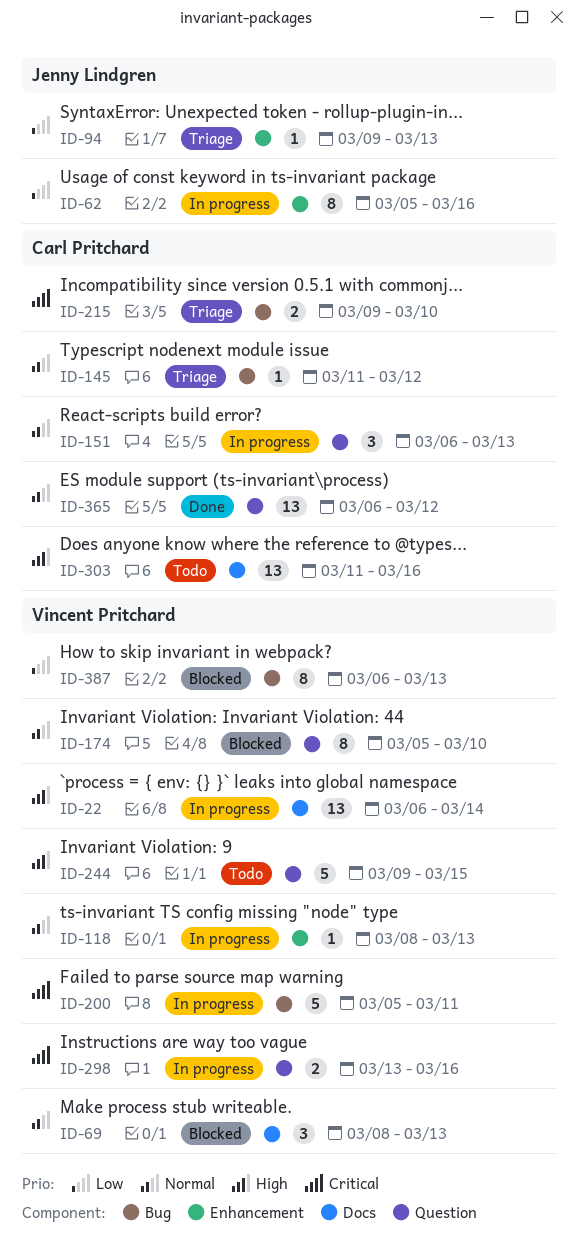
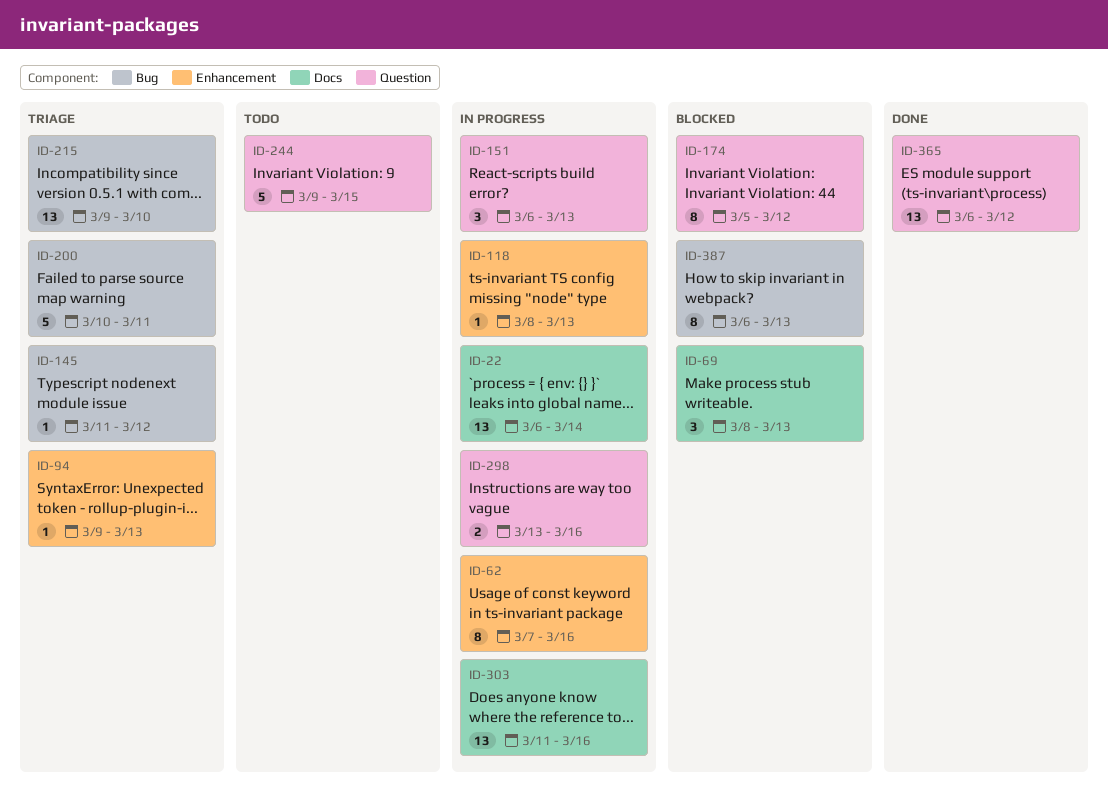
ID-62, start: Mar 5 -> Mar 7
ID-174, due: Mar 10 -> Mar 12
ID-200, status: In progress -> Triage
ID-200, start: Mar 5 -> Mar 10
ID-215, estimate: 2 -> 13
ID-303, status: Todo -> In progress

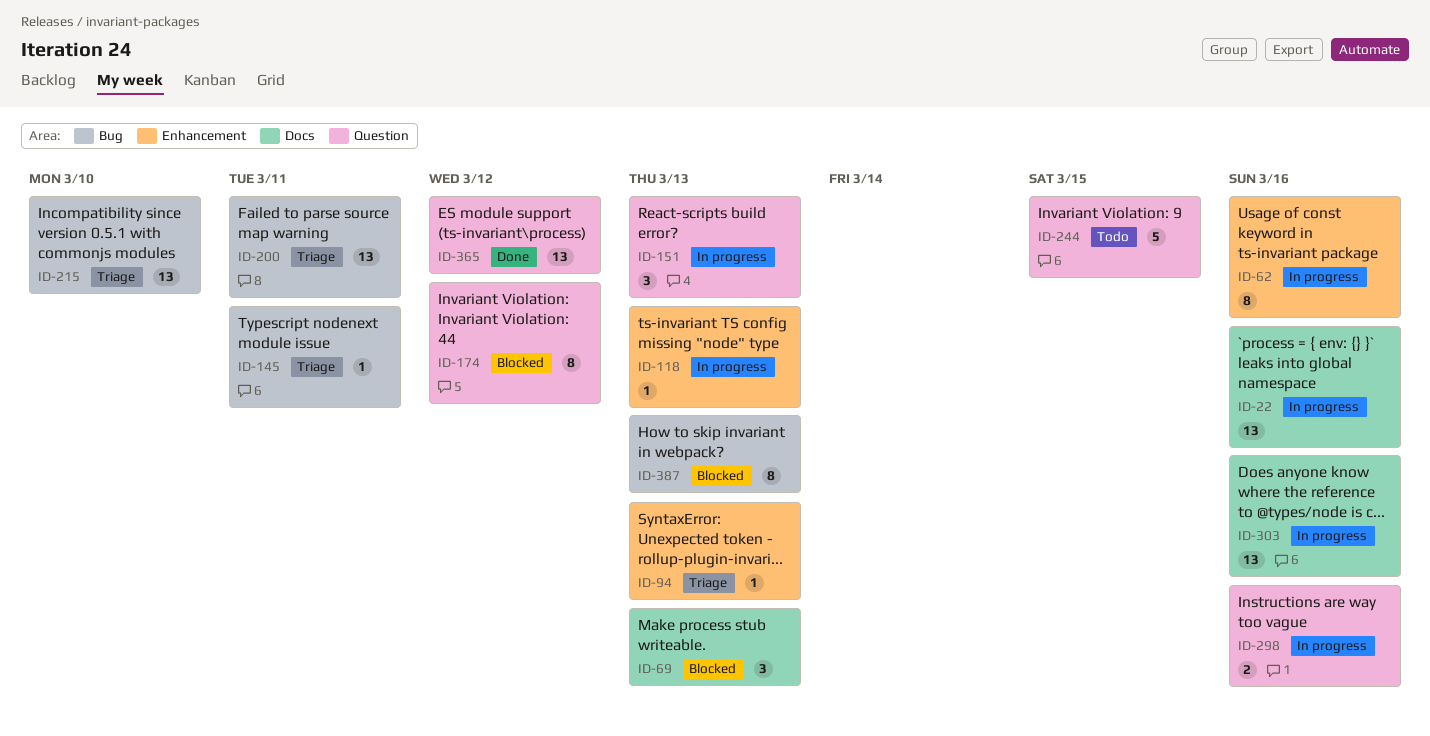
ID-22, due: Mar 14 -> Mar 16
ID-145, due: Mar 12 -> Mar 11
ID-200, estimate: 5 -> 13

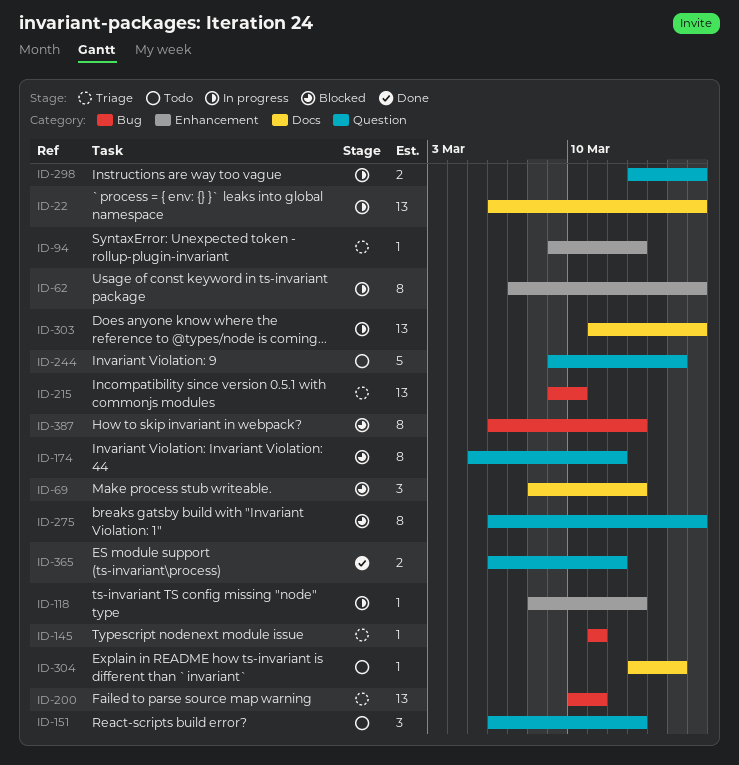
ID-151, status: In progress -> Todo
ID-275: none -> present
ID-304: none -> present
ID-365, estimate: 13 -> 2

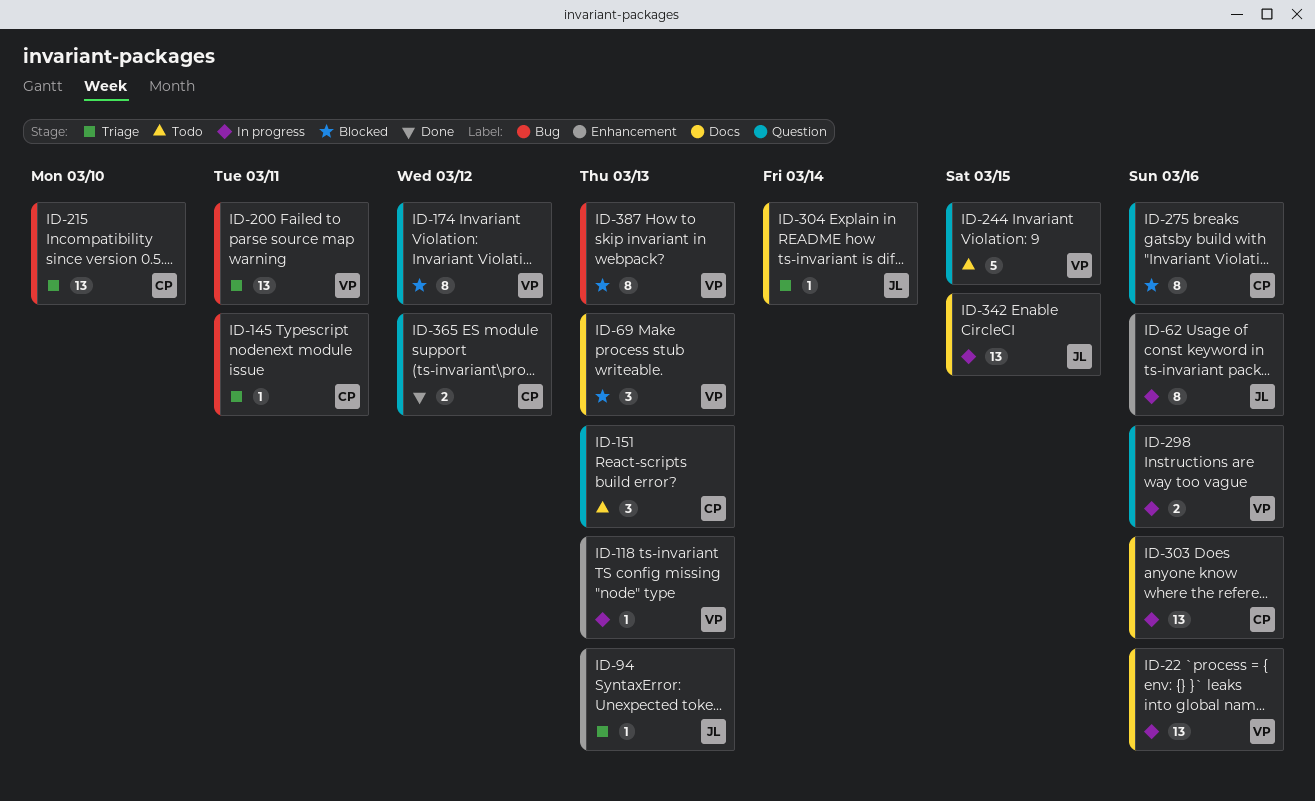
ID-304, status: Todo -> Triage
ID-304, due: Mar 15 -> Mar 14
ID-342: none -> present

